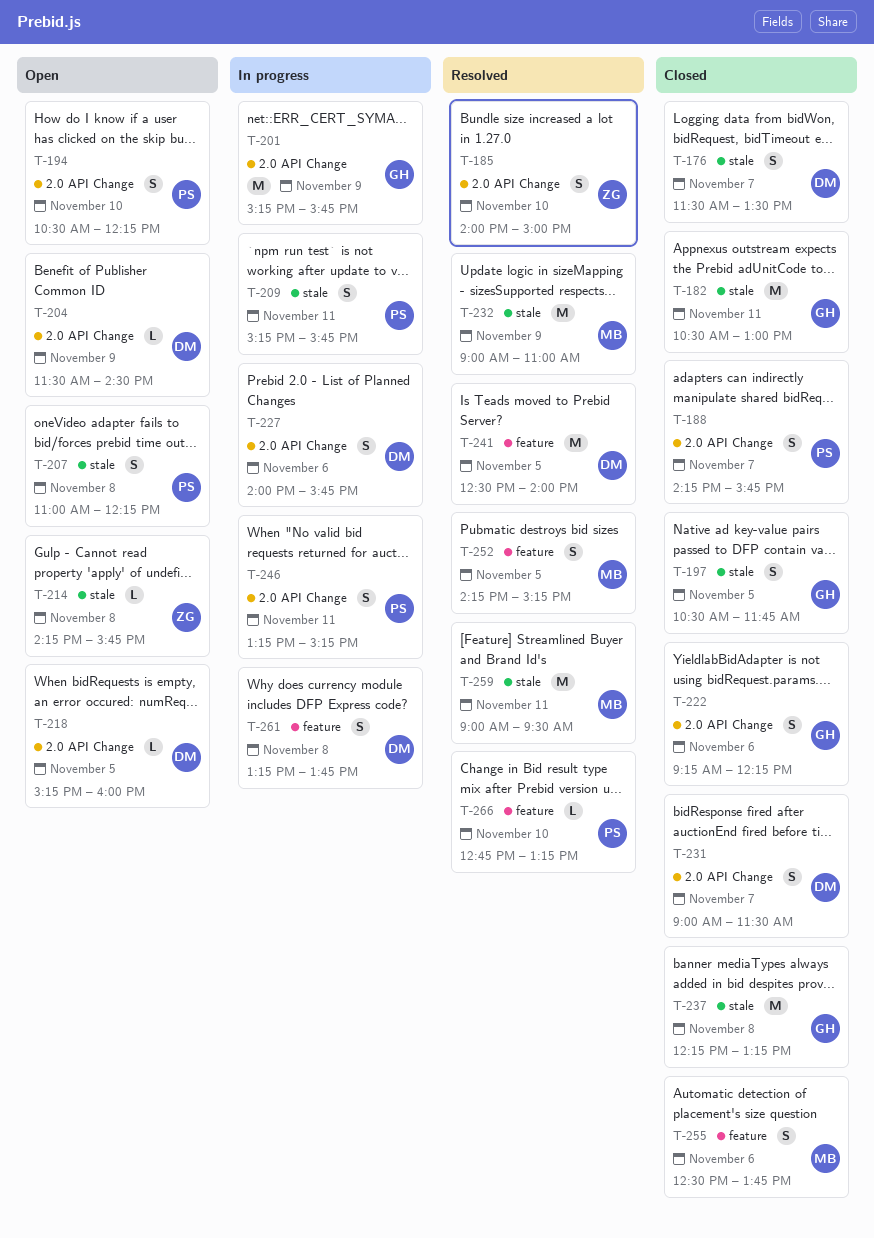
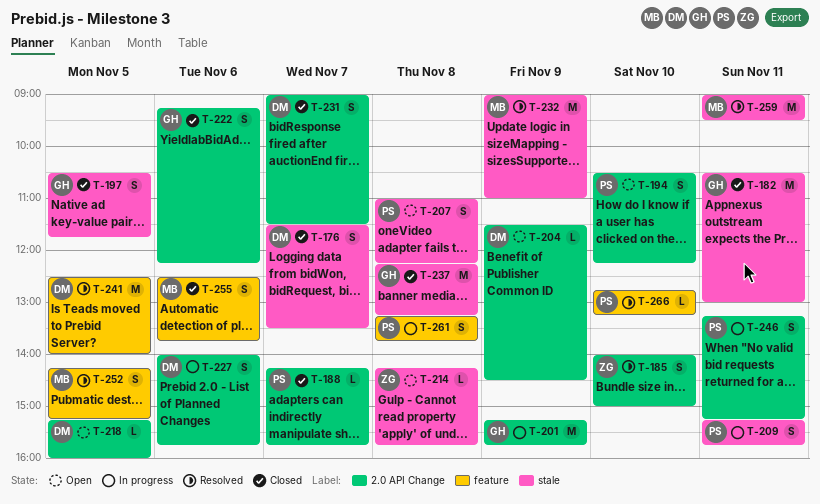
T-188, estimate: S -> L
T-261, owner: DM -> PS

